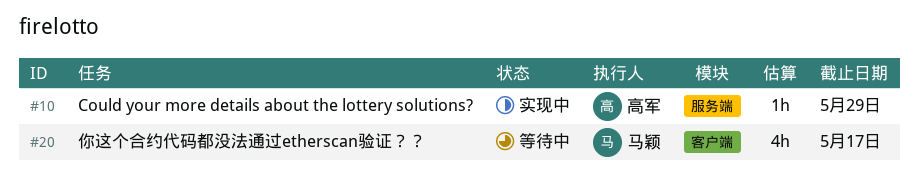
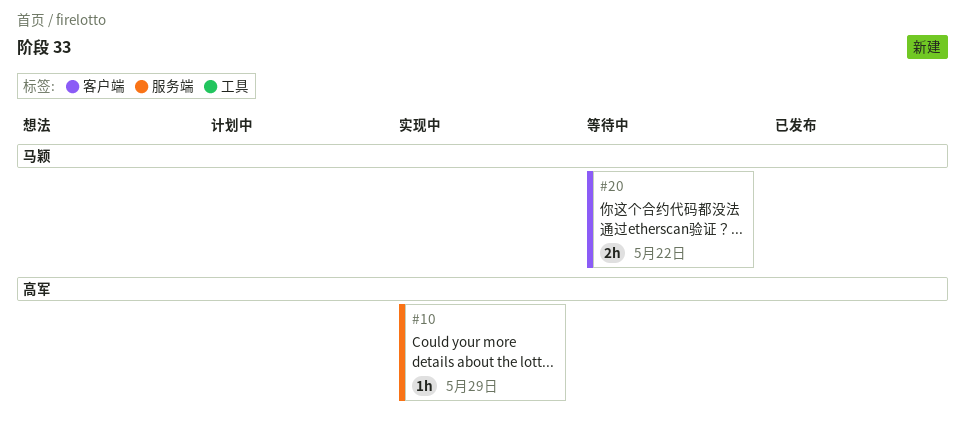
#20, estimate: 4h -> 2h
#20, due: May 17 -> May 22

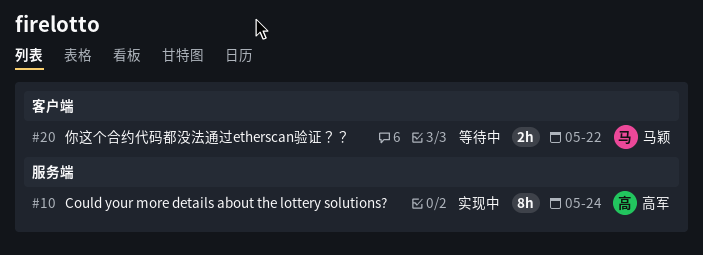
#10, estimate: 1h -> 8h
#10, due: May 29 -> May 24

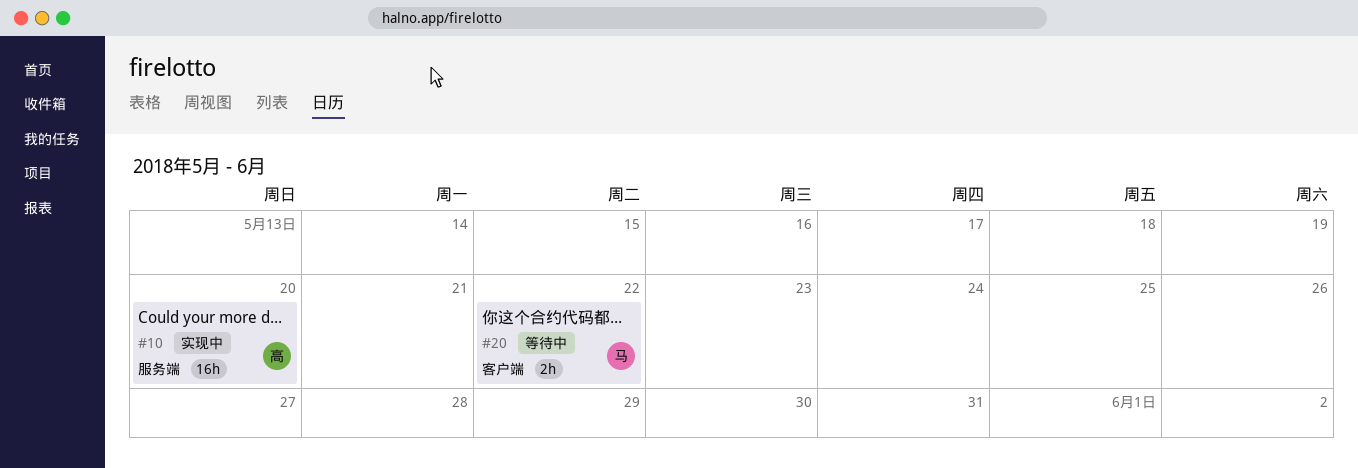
#10, estimate: 8h -> 16h
#10, due: May 24 -> May 20

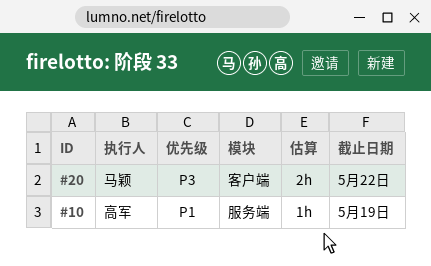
#10, estimate: 16h -> 1h
#10, due: May 20 -> May 19

